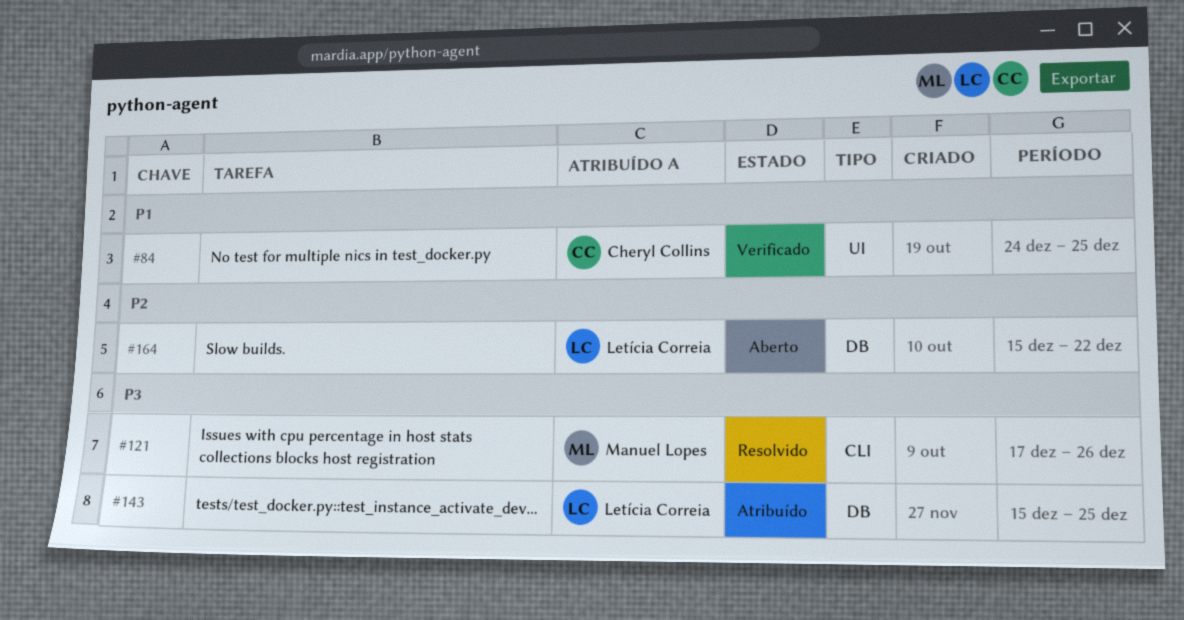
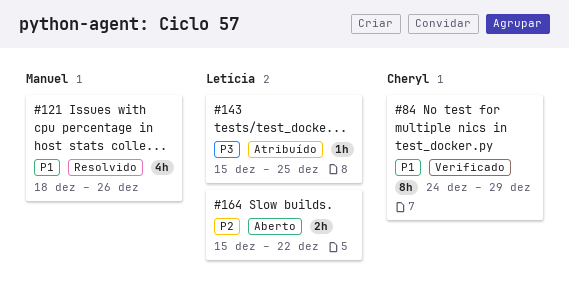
#84, due: Dec 25 -> Dec 29
#121, priority: P3 -> P1
#121, start: Dec 17 -> Dec 18

